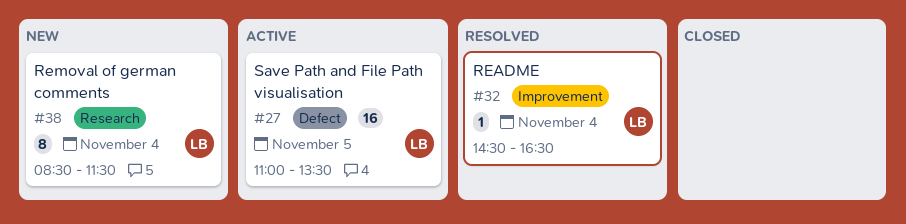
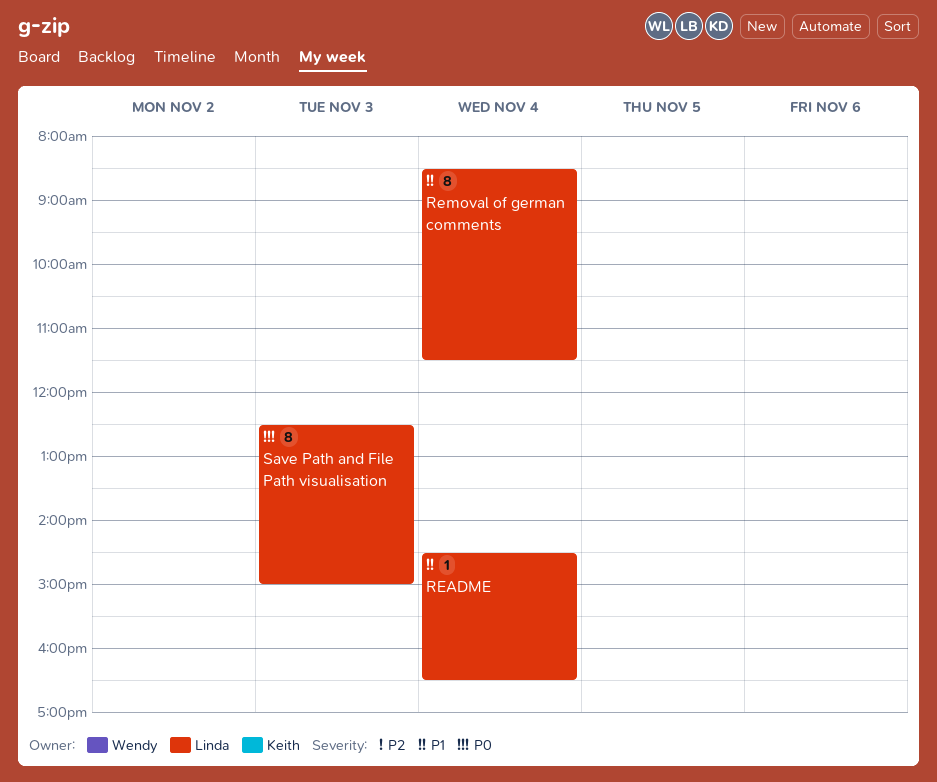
Save Path and File Path visualisation, estimate: 16 -> 8
Save Path and File Path visualisation, day: Nov 5 -> Nov 3
Save Path and File Path visualisation, begins: 11:00 -> 12:30
Save Path and File Path visualisation, ends: 13:30 -> 15:00

